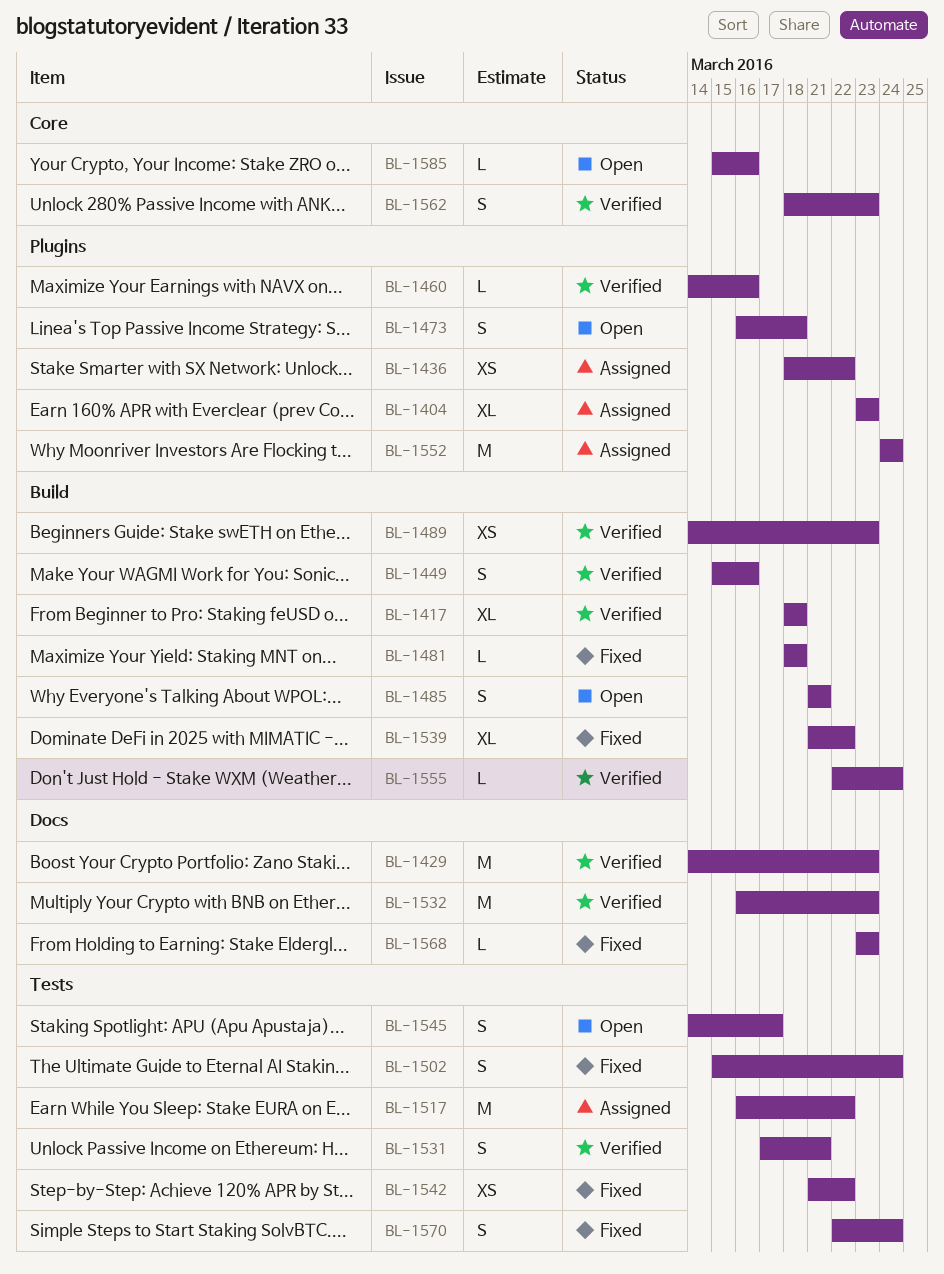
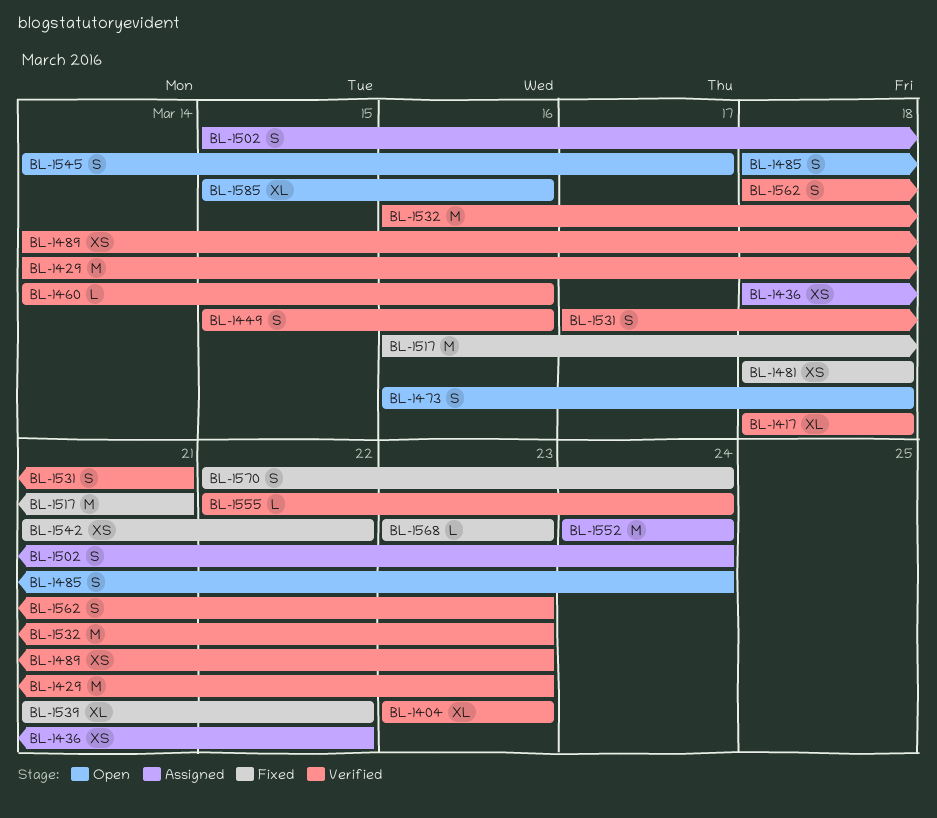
BL-1404, status: Assigned -> Verified
BL-1481, estimate: L -> XS
BL-1485, start: Mar 21 -> Mar 18
BL-1485, due: Mar 21 -> Mar 24
BL-1502, status: Fixed -> Assigned
BL-1517, status: Assigned -> Fixed
BL-1517, due: Mar 22 -> Mar 21
BL-1585, estimate: L -> XL

